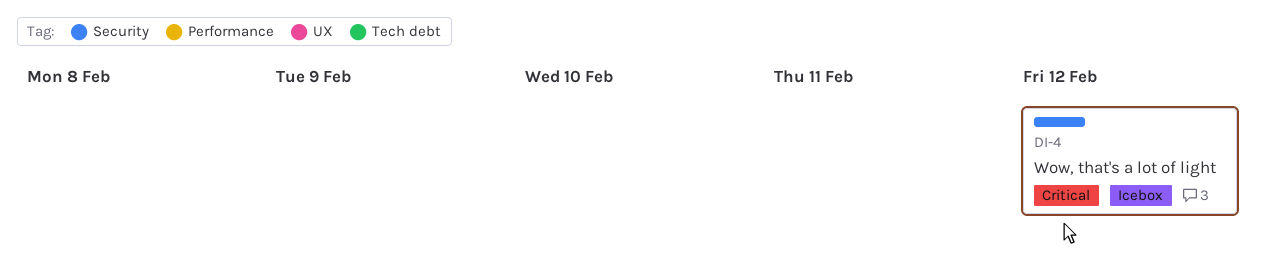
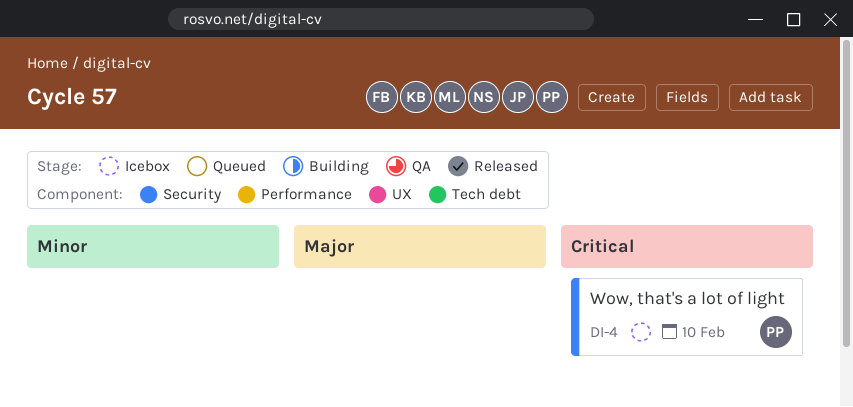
DI-4, due: Feb 12 -> Feb 10

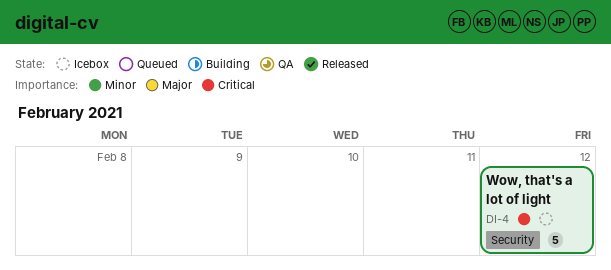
DI-4, due: Feb 10 -> Feb 12

